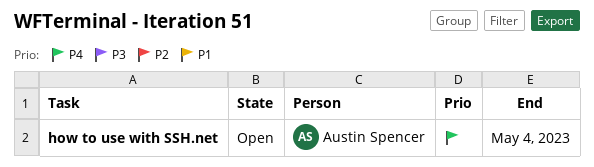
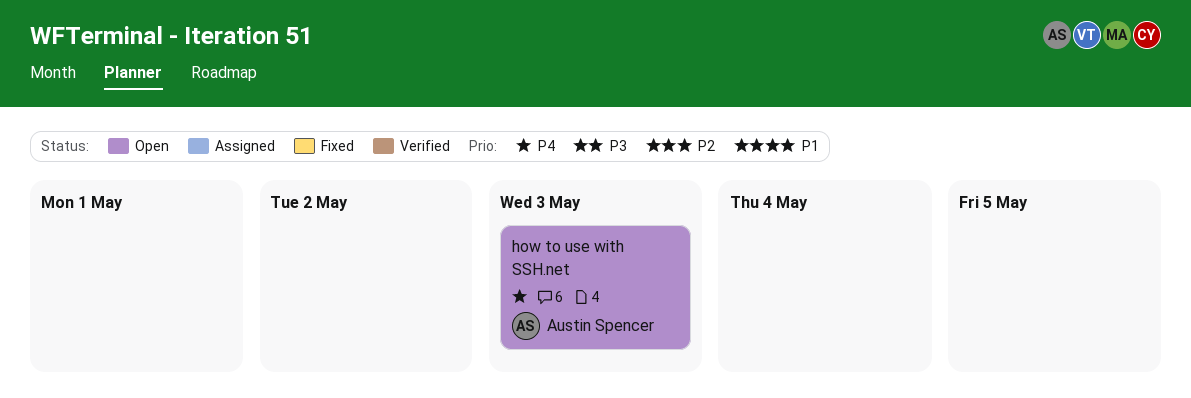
how to use with SSH.net, due: May 4 -> May 3

